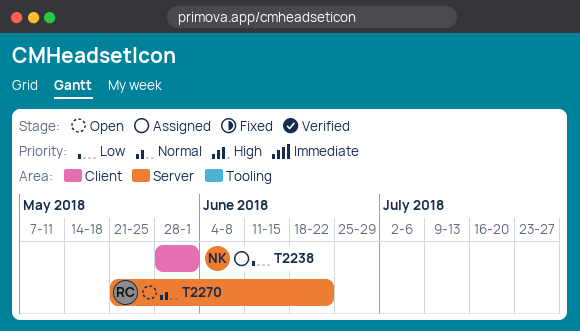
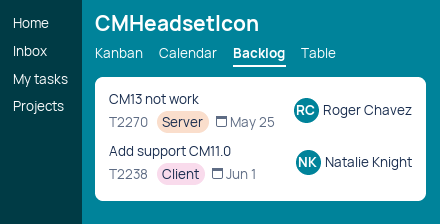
T2270, due: Jun 22 -> May 25

